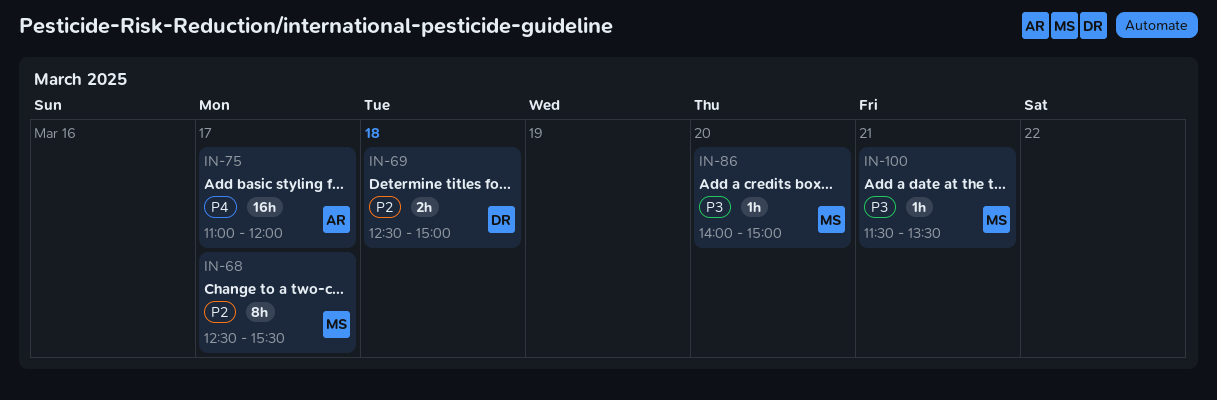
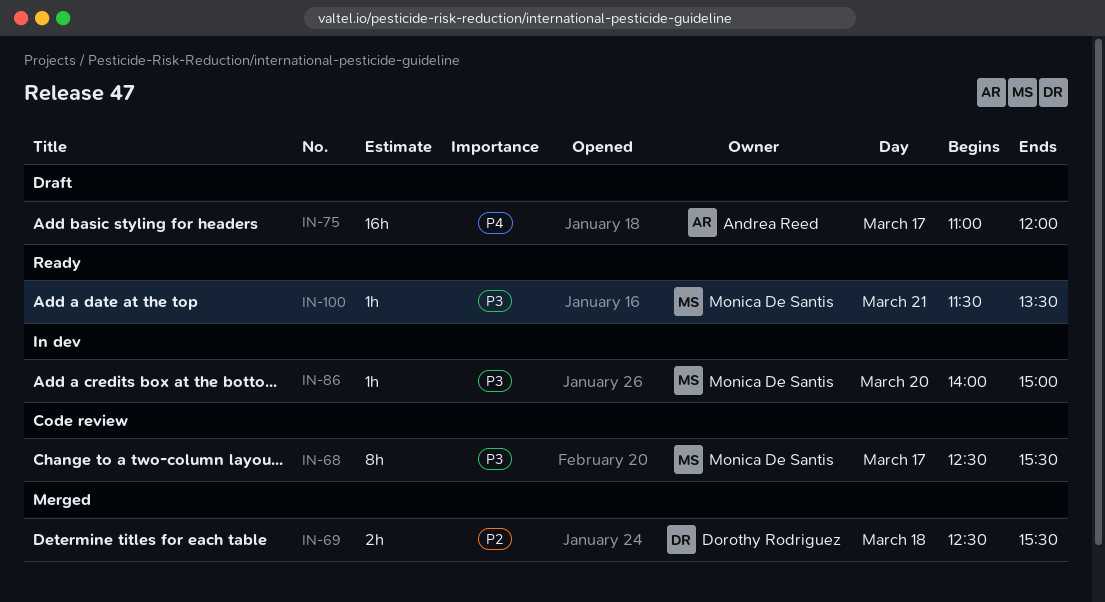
IN-68, priority: P2 -> P3
IN-69, ends: 15:00 -> 15:30

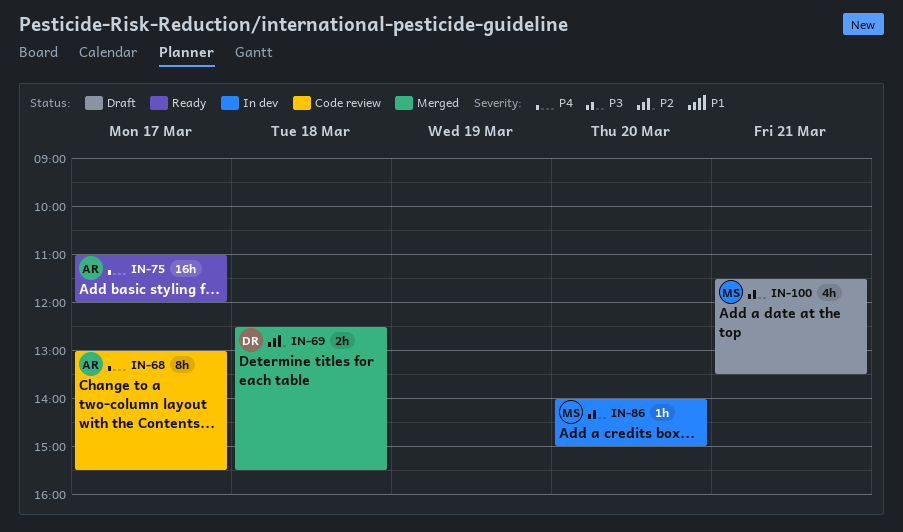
IN-68, owner: Monica De Santis -> Andrea Reed
IN-68, priority: P3 -> P4
IN-68, begins: 12:30 -> 13:00
IN-75, status: Draft -> Ready
IN-100, status: Ready -> Draft
IN-100, estimate: 1h -> 4h

